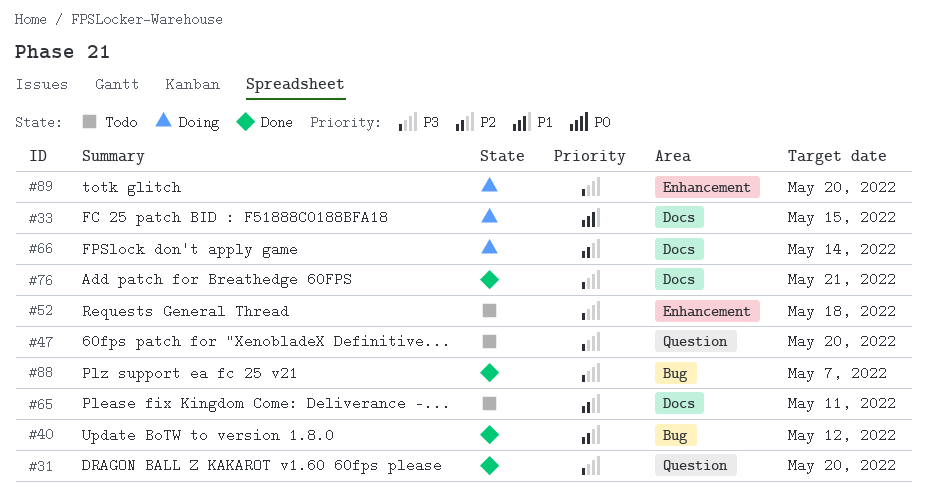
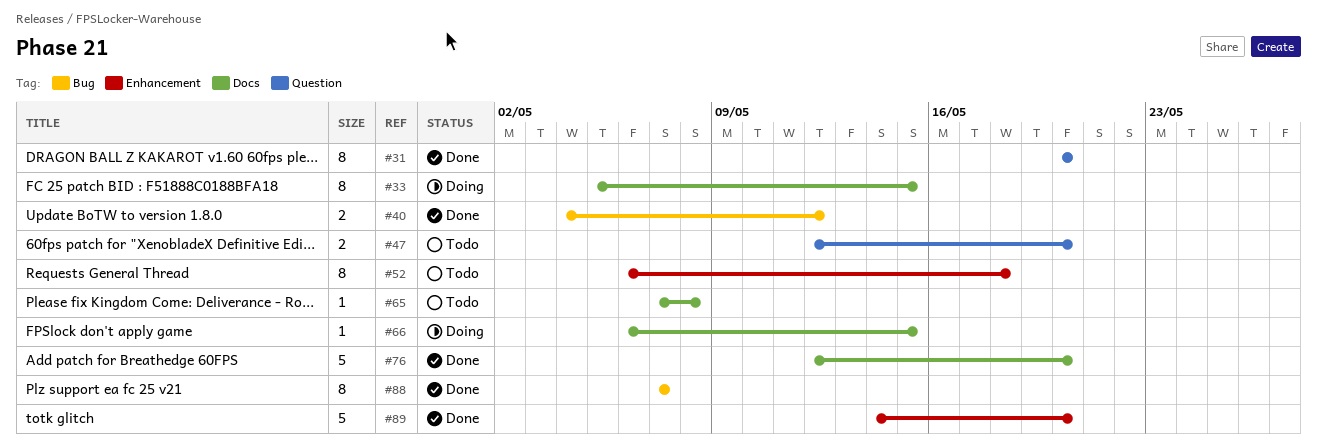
#65, due: May 11 -> May 8
#66, due: May 14 -> May 15
#76, due: May 21 -> May 20
#89, status: Doing -> Done

